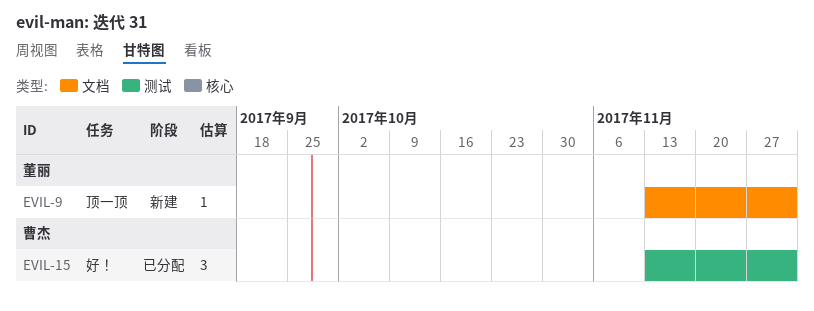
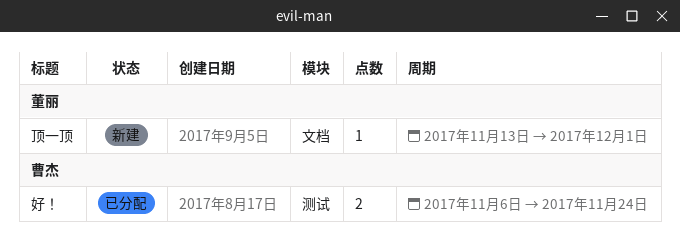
好！, estimate: 3 -> 2
好！, start: Nov 13 -> Nov 6
好！, due: Dec 1 -> Nov 24

